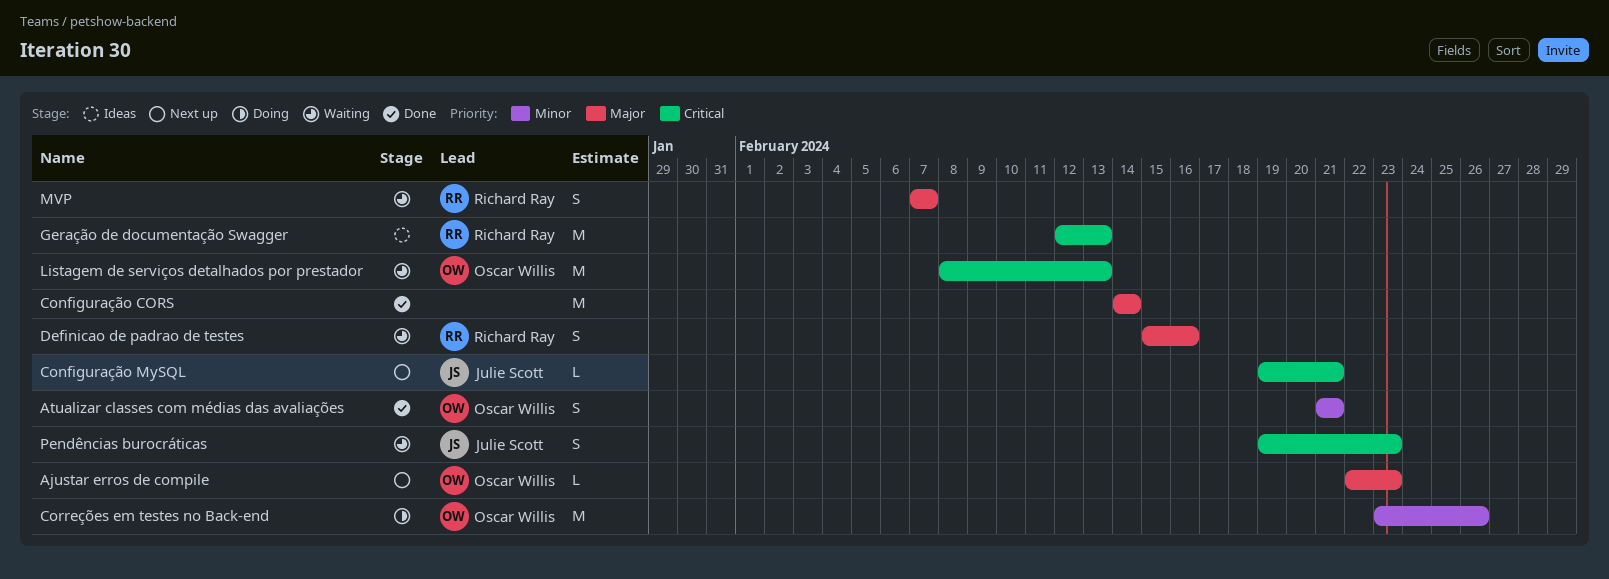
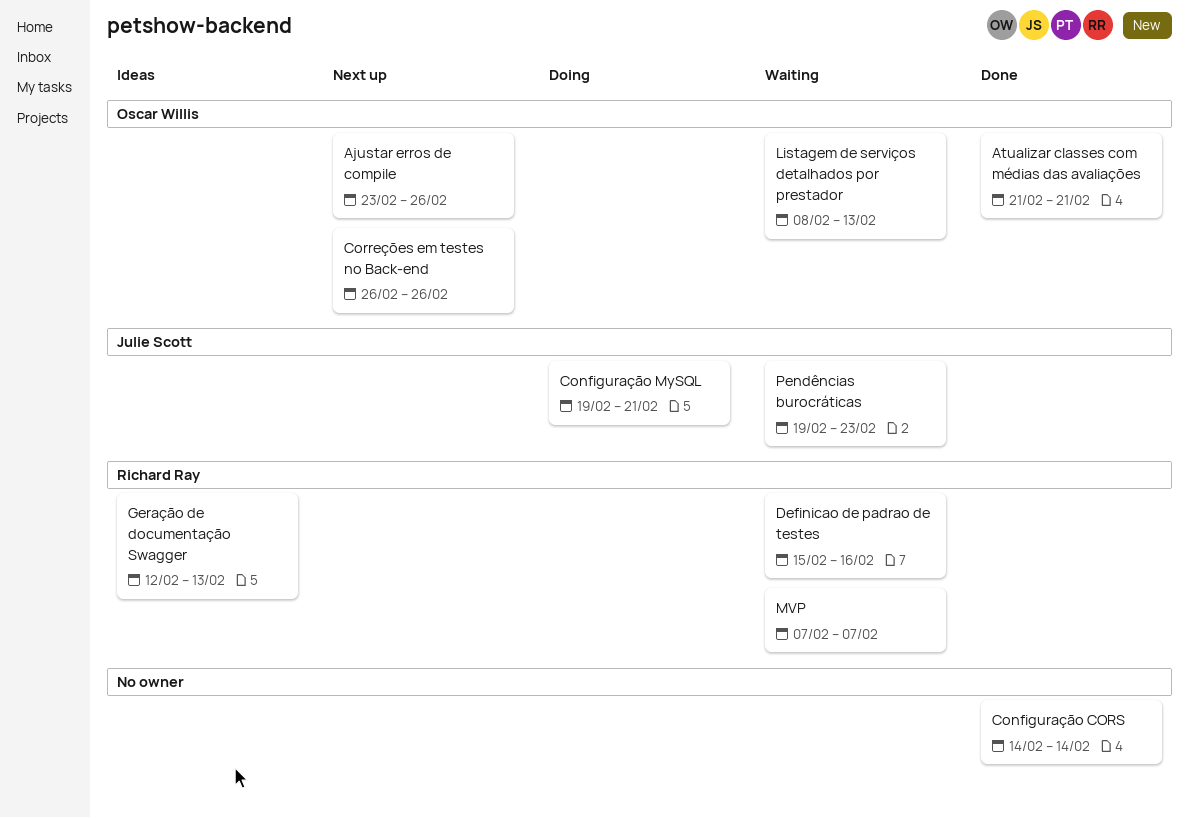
Ajustar erros de compile, start: Feb 22 -> Feb 23
Ajustar erros de compile, due: Feb 23 -> Feb 26
Configuração MySQL, status: Next up -> Doing
Correções em testes no Back-end, status: Doing -> Next up
Correções em testes no Back-end, start: Feb 23 -> Feb 26

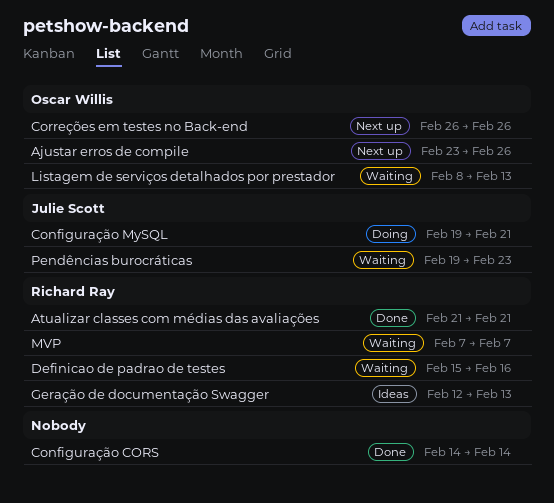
Atualizar classes com médias das avaliações, owner: Oscar Willis -> Richard Ray

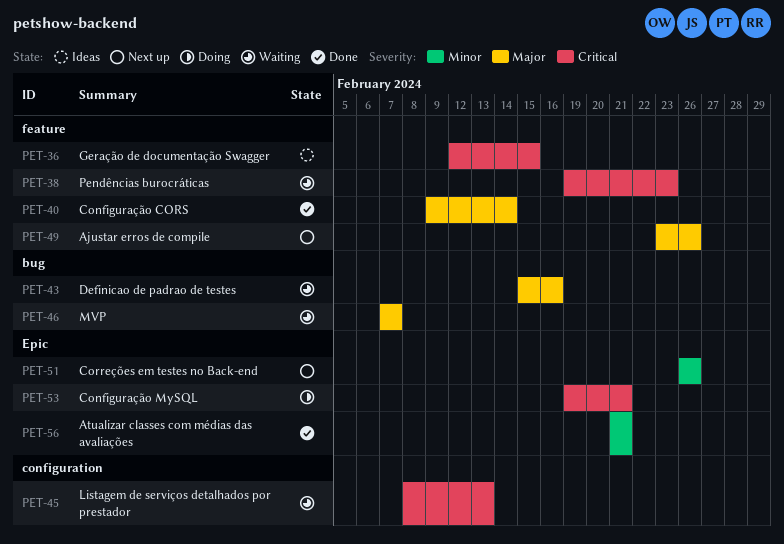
Configuração CORS, start: Feb 14 -> Feb 9
Geração de documentação Swagger, due: Feb 13 -> Feb 15

